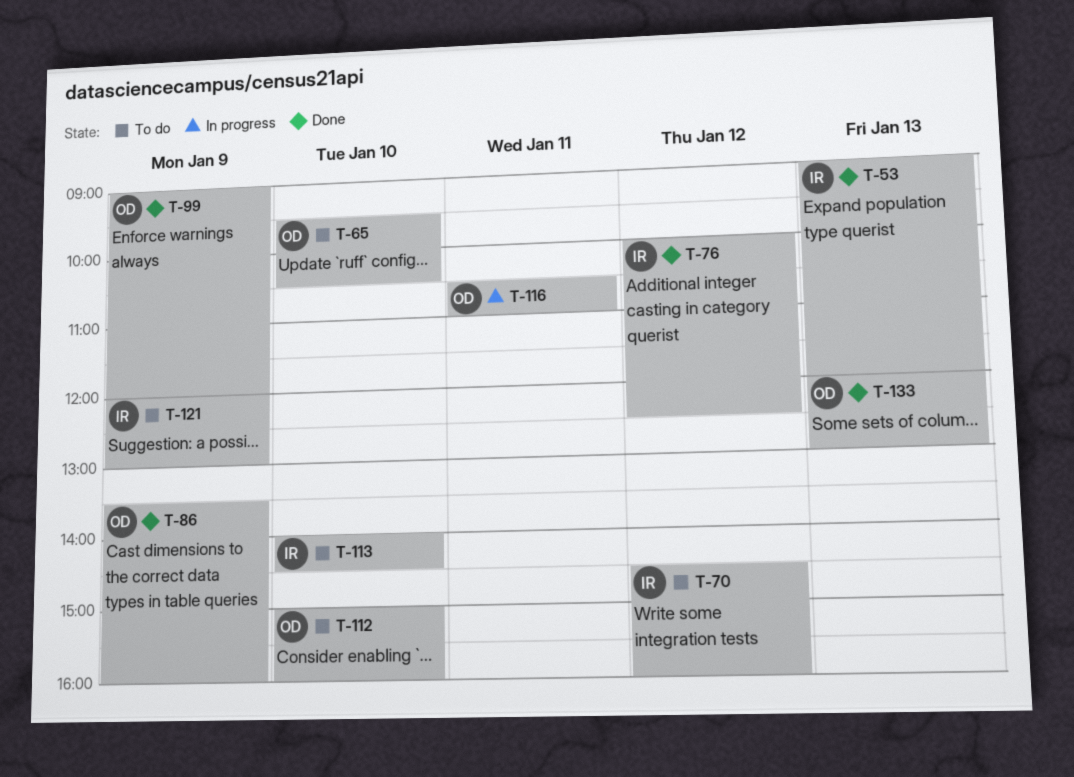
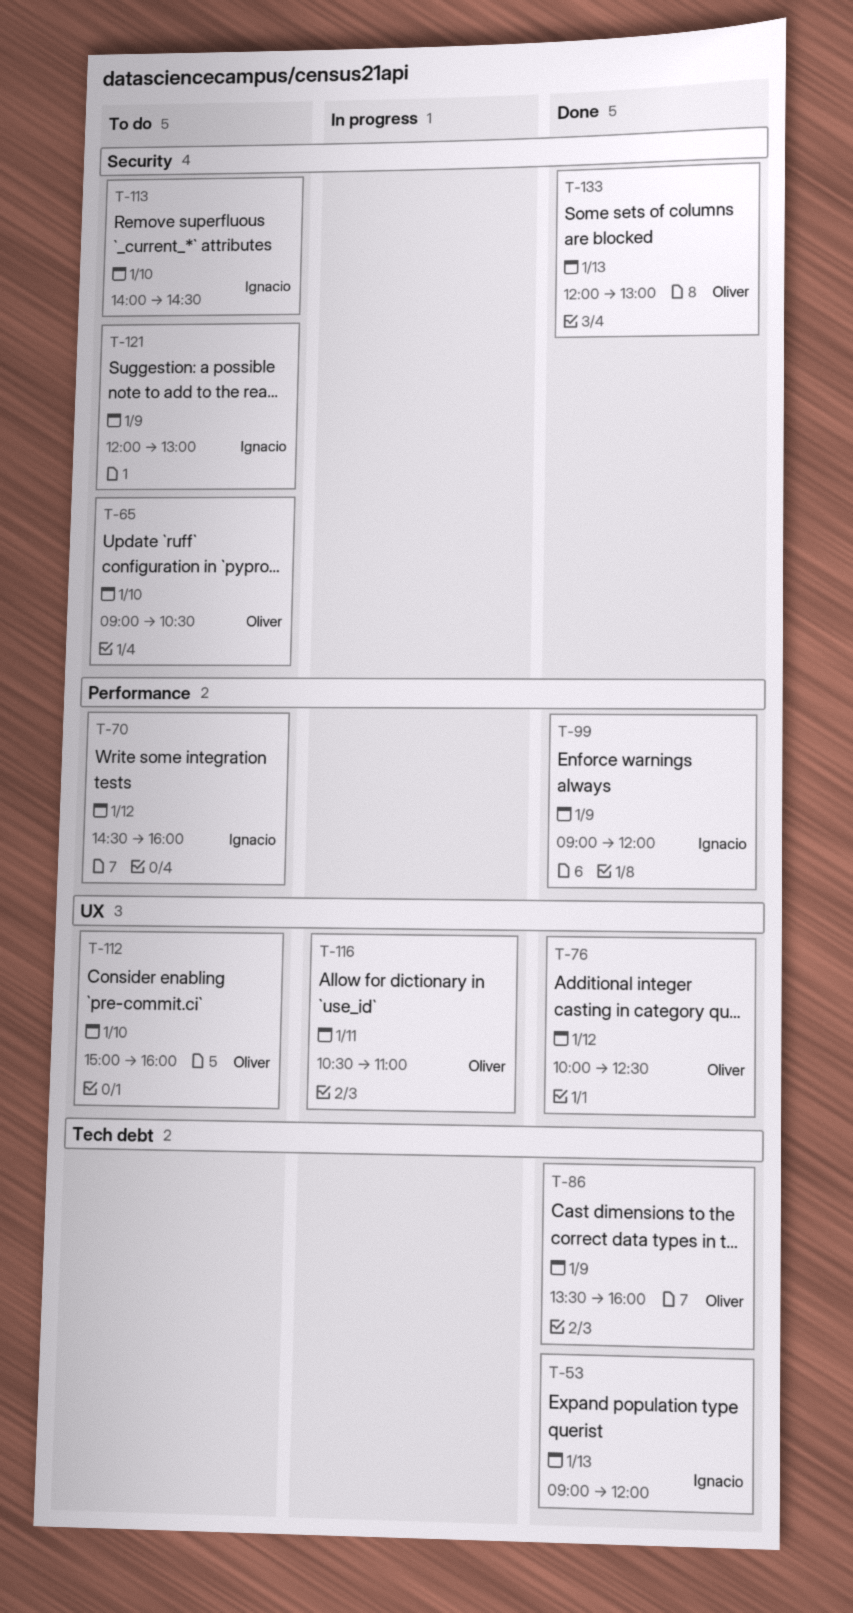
T-65, begins: 09:30 -> 09:00
T-76, owner: Ignacio -> Oliver
T-99, owner: Oliver -> Ignacio

